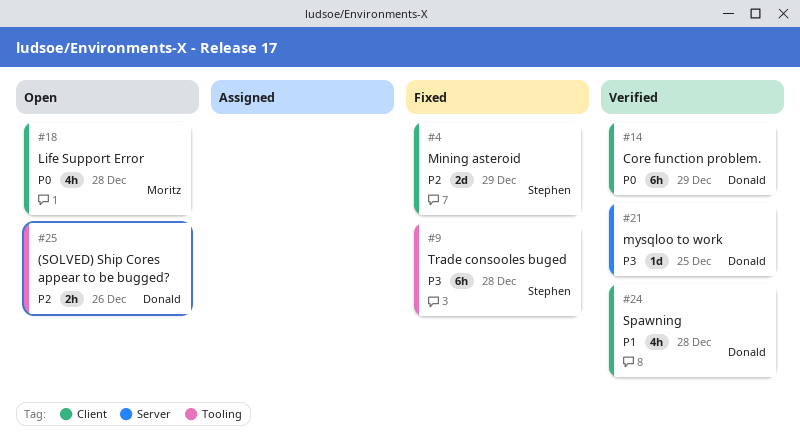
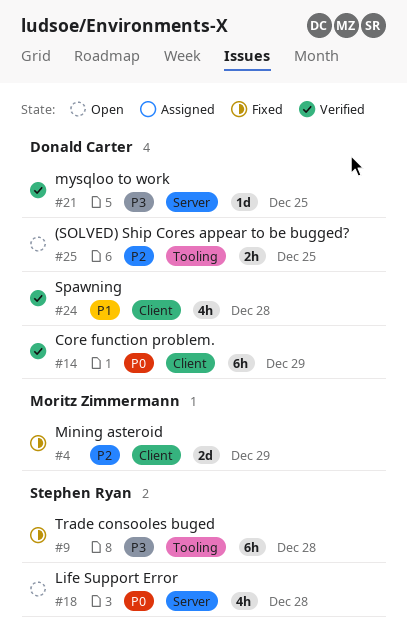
#4, owner: Stephen Ryan -> Moritz Zimmermann
#18, owner: Moritz Zimmermann -> Stephen Ryan
#18, label: Client -> Server
#25, due: Dec 26 -> Dec 25

